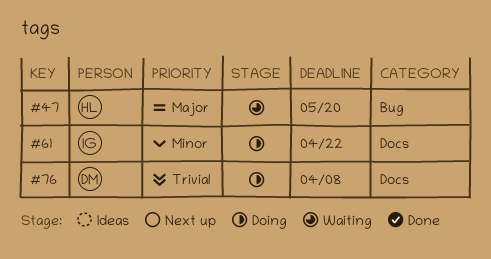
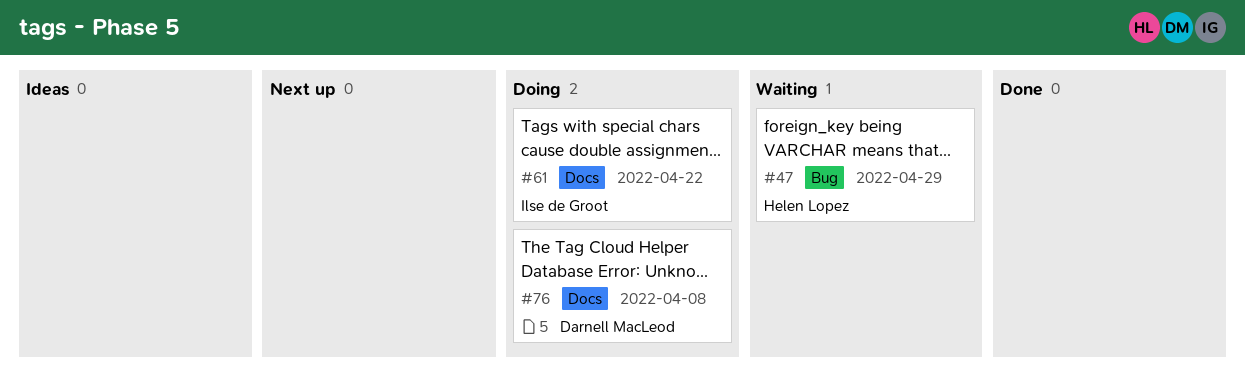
#47, due: May 20 -> Apr 29

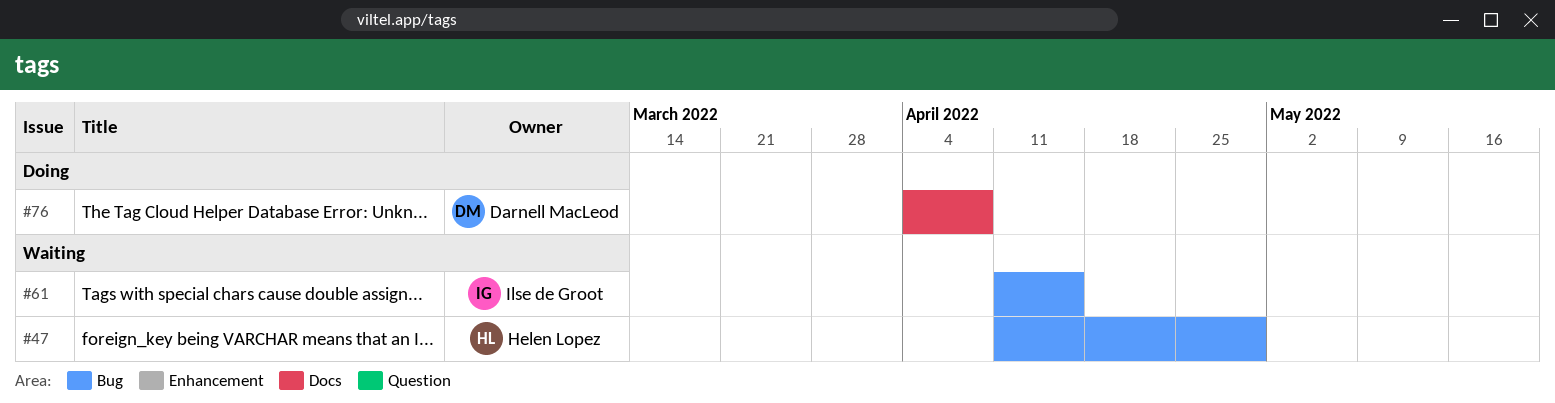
#61, status: Doing -> Waiting
#61, label: Docs -> Bug
#61, due: Apr 22 -> Apr 15

